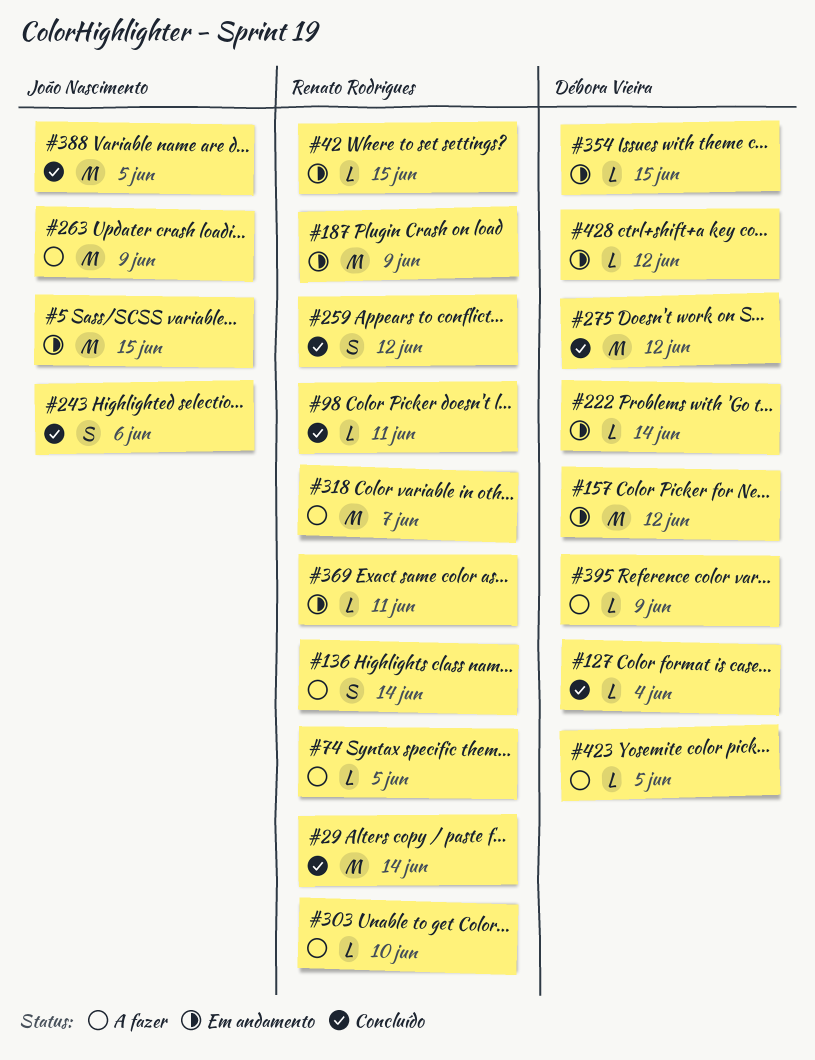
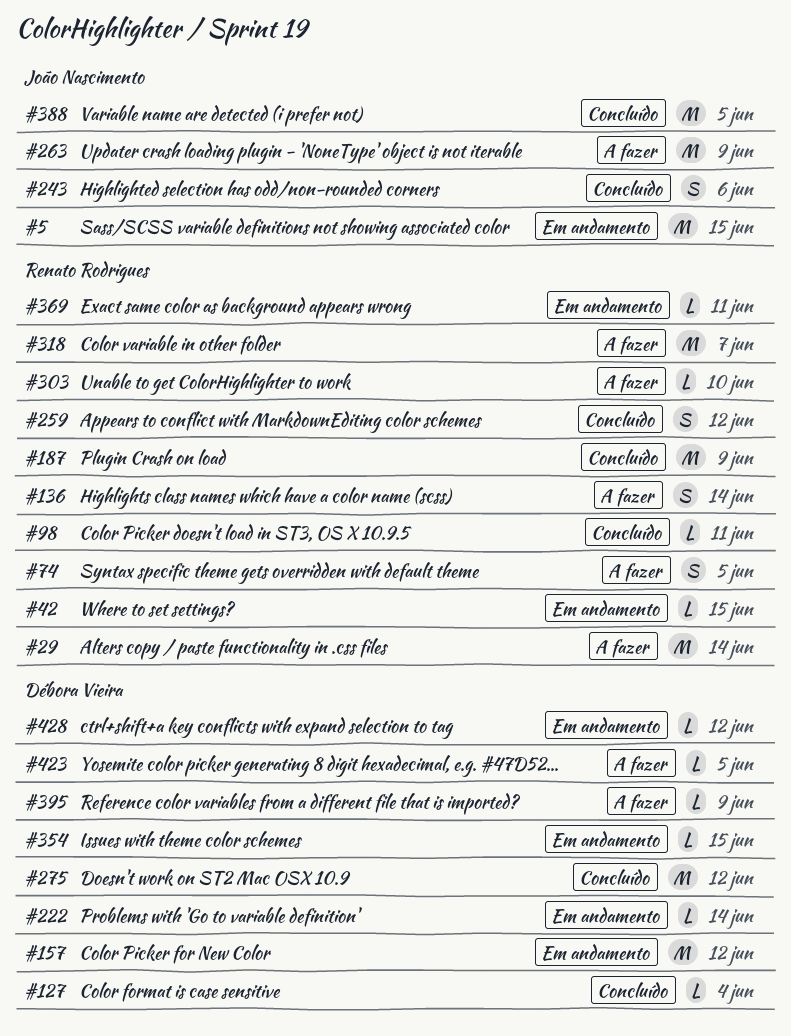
#29, status: Concluído -> A fazer
#74, estimate: L -> S
#187, status: Em andamento -> Concluído

